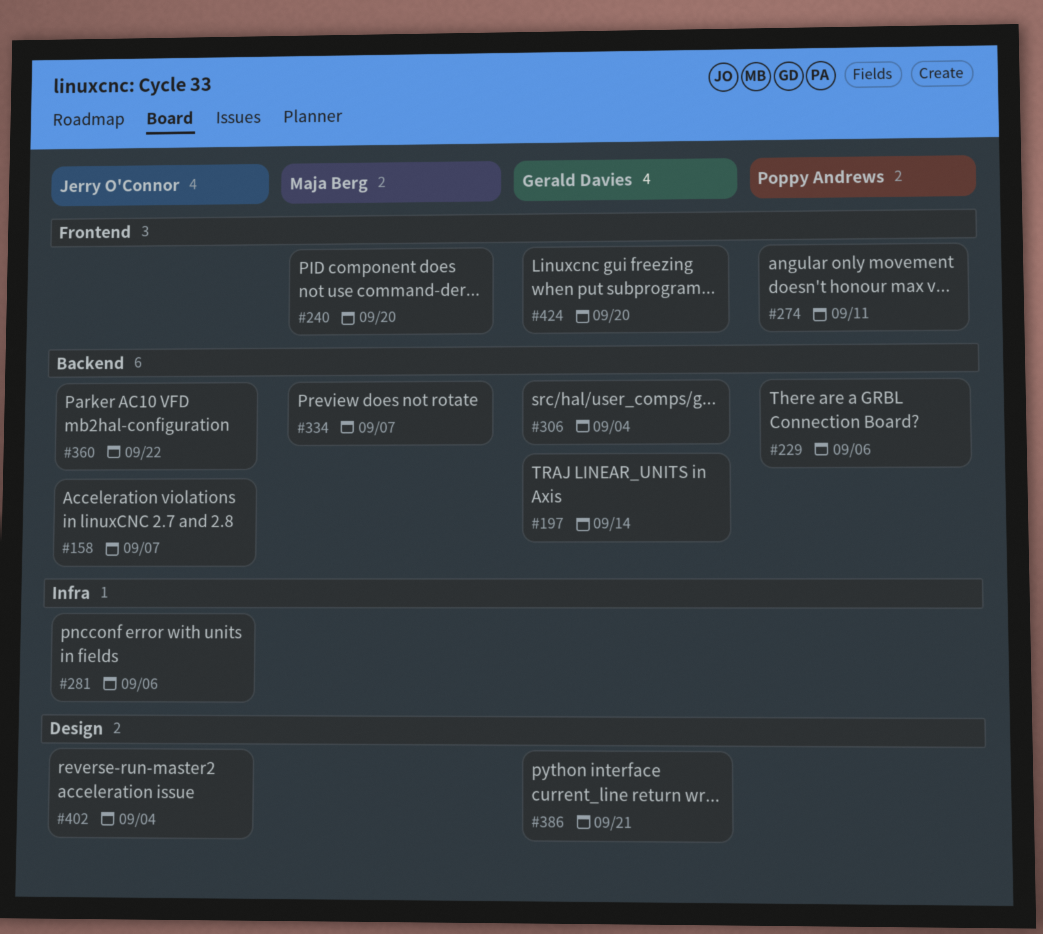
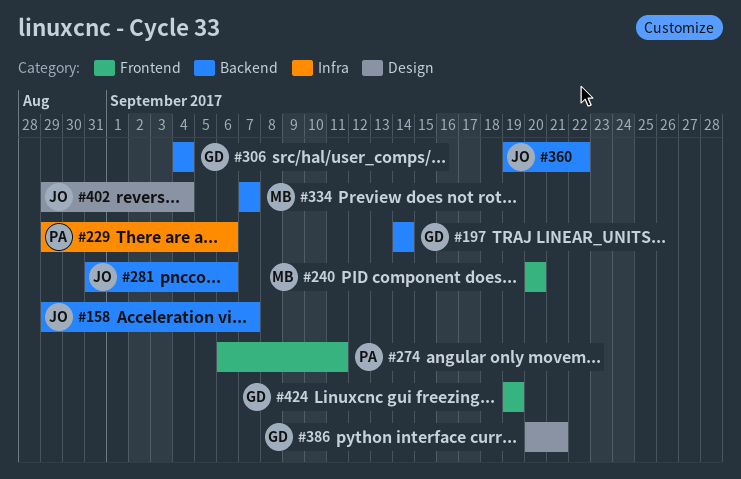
#229, label: Backend -> Infra
#281, label: Infra -> Backend
#424, due: Sep 20 -> Sep 19

